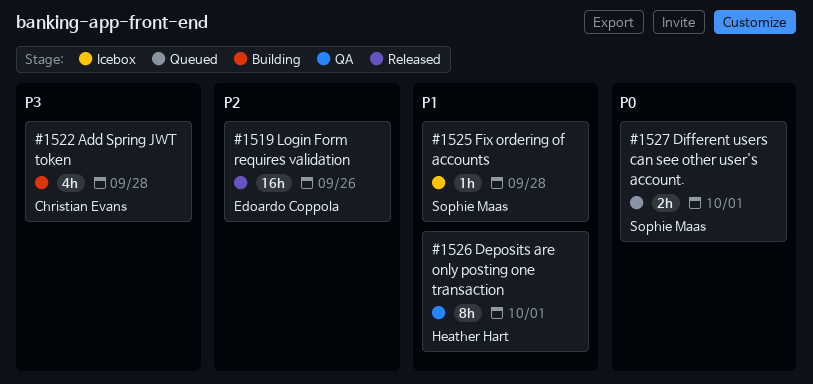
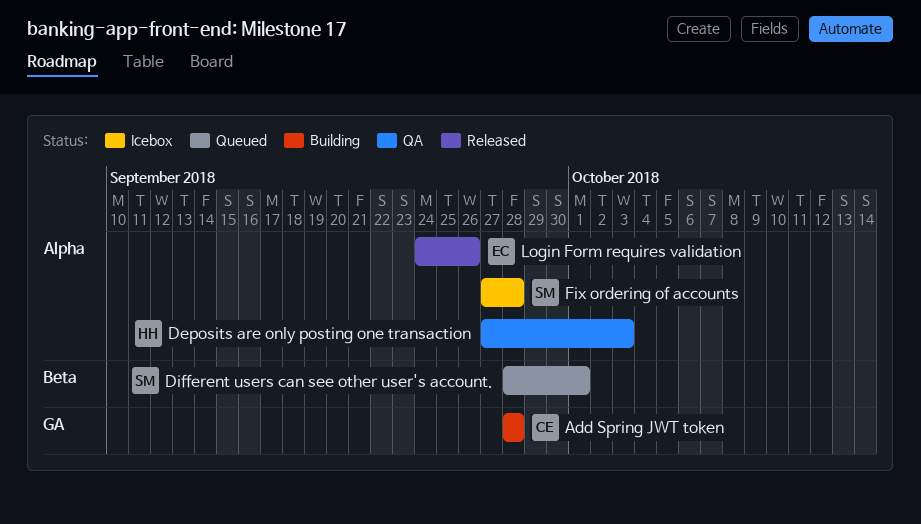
Deposits are only posting one transaction, due: Oct 1 -> Oct 3

